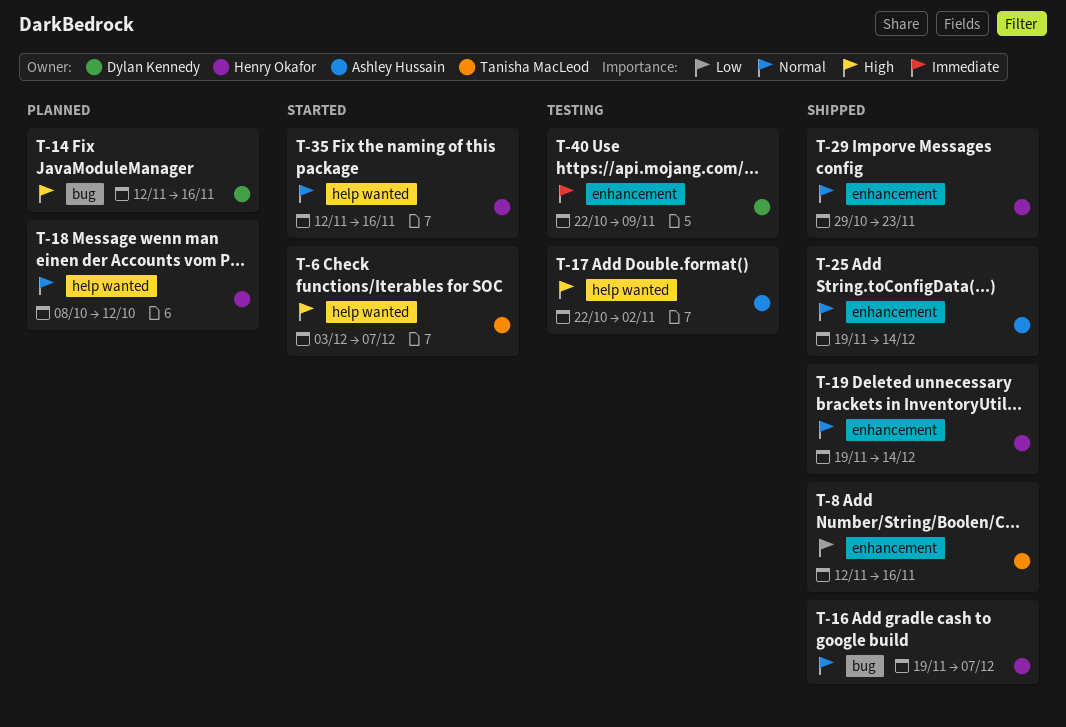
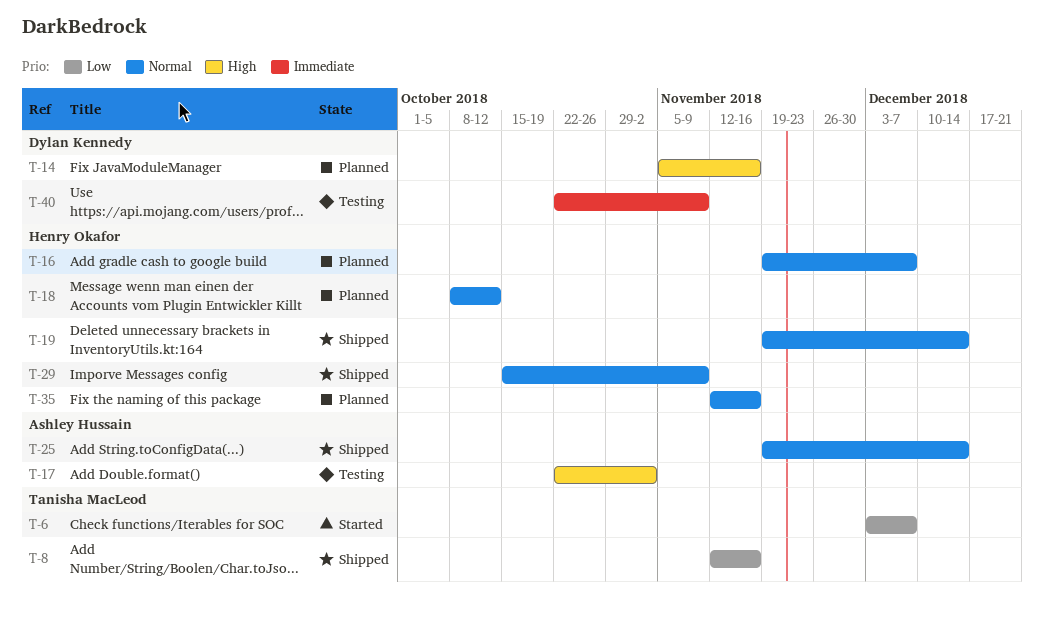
T-6, priority: High -> Low
T-14, start: Nov 12 -> Nov 5
T-16, status: Shipped -> Planned
T-29, start: Oct 29 -> Oct 15
T-29, due: Nov 23 -> Nov 9
T-35, status: Started -> Planned

